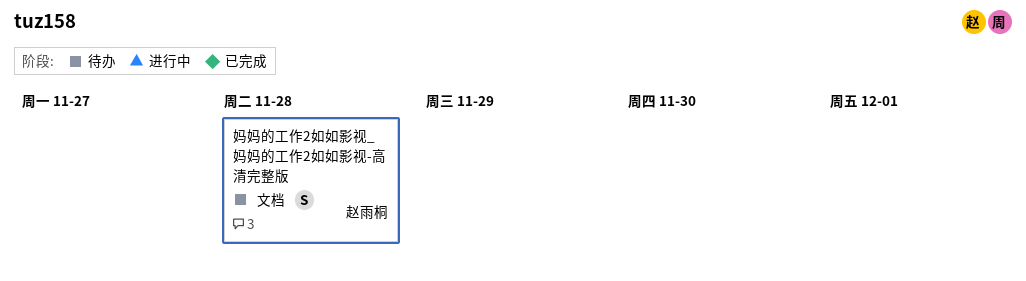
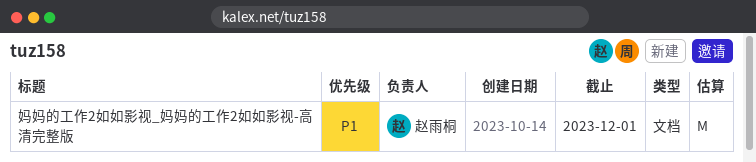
妈妈的工作2如如影视_妈妈的工作2如如影视-高清完整版, estimate: S -> M
妈妈的工作2如如影视_妈妈的工作2如如影视-高清完整版, due: Nov 28 -> Dec 1

